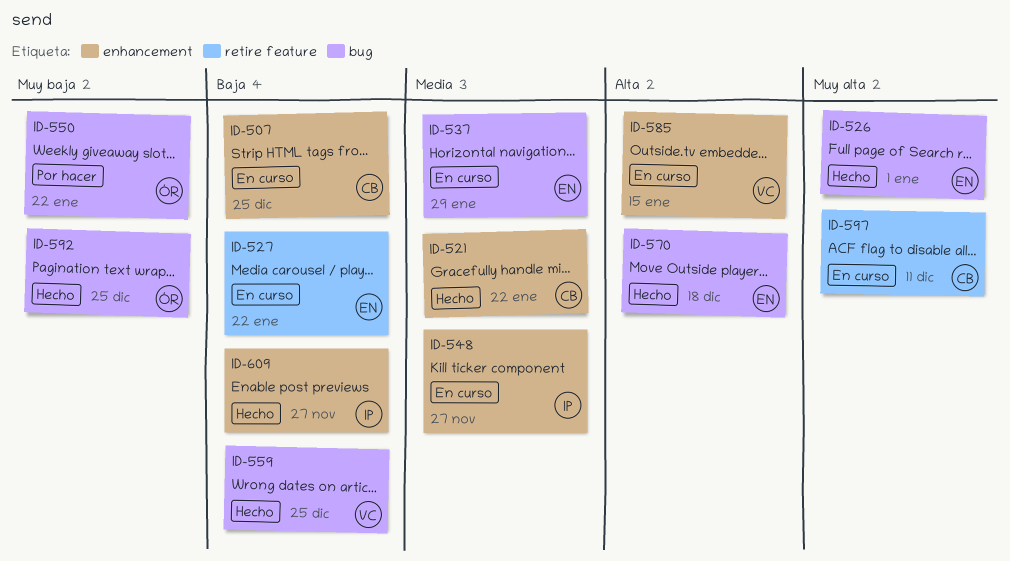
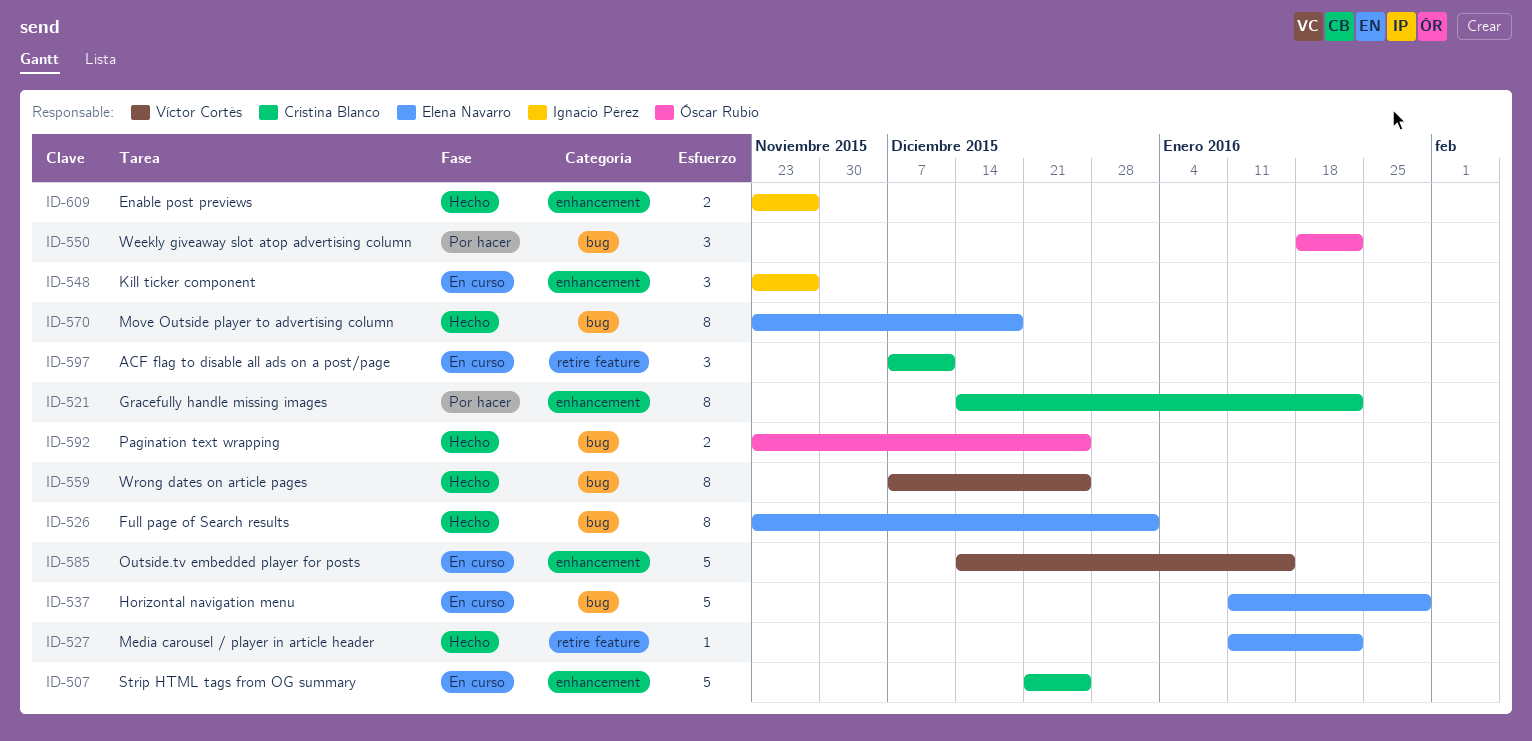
ID-521, status: Hecho -> Por hacer
ID-527, status: En curso -> Hecho

